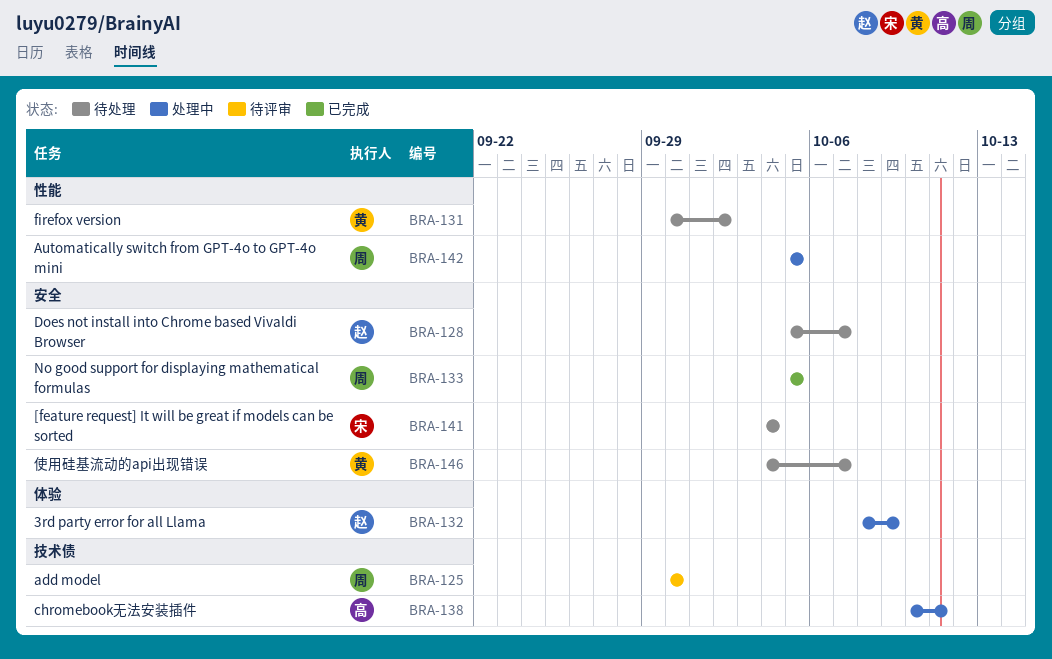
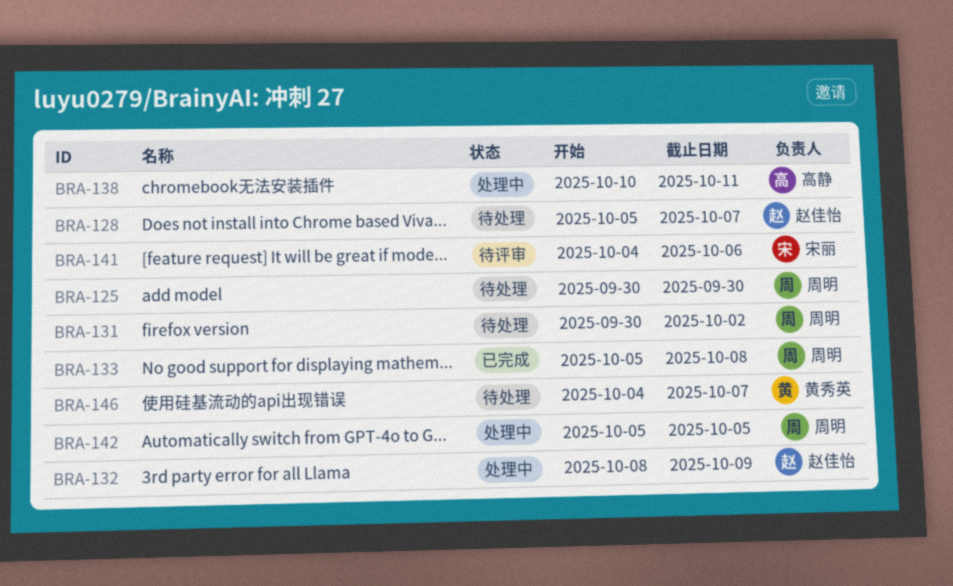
BRA-125, status: 待评审 -> 待处理
BRA-131, owner: 黄秀英 -> 周明
BRA-133, due: Oct 5 -> Oct 8
BRA-141, status: 待处理 -> 待评审
BRA-141, due: Oct 4 -> Oct 6

